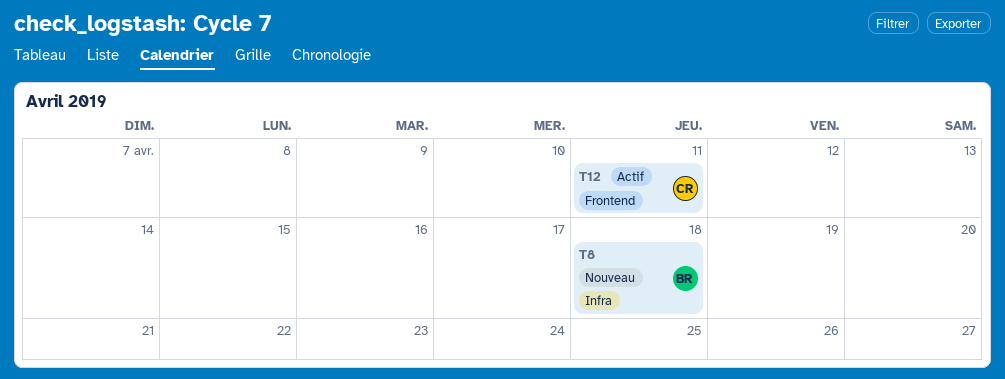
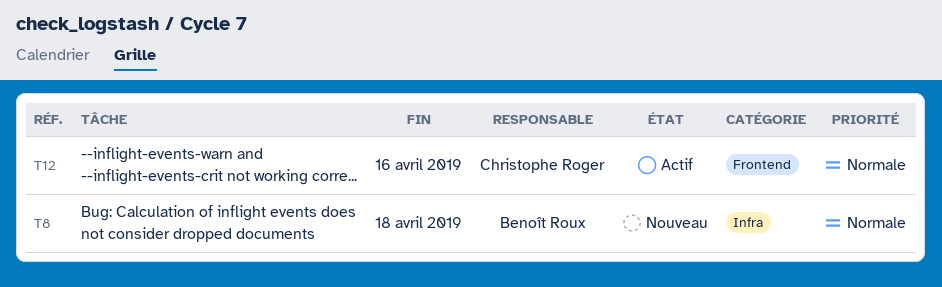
T12, due: Apr 11 -> Apr 16

